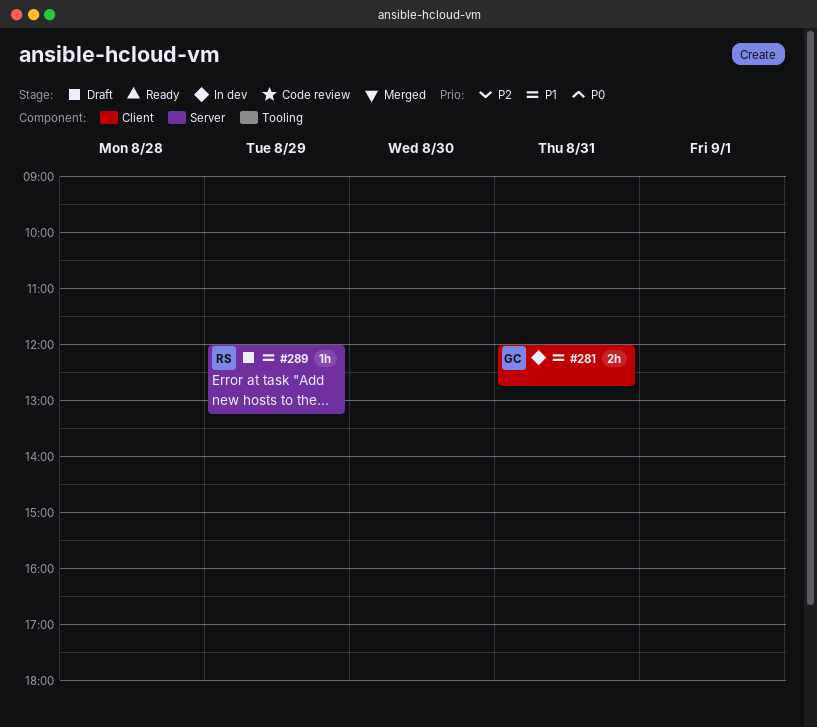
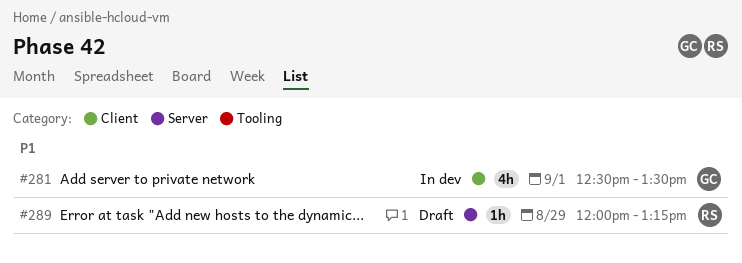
#281, estimate: 2h -> 4h
#281, day: Aug 31 -> Sep 1
#281, begins: 12:00 -> 12:30
#281, ends: 12:45 -> 13:30

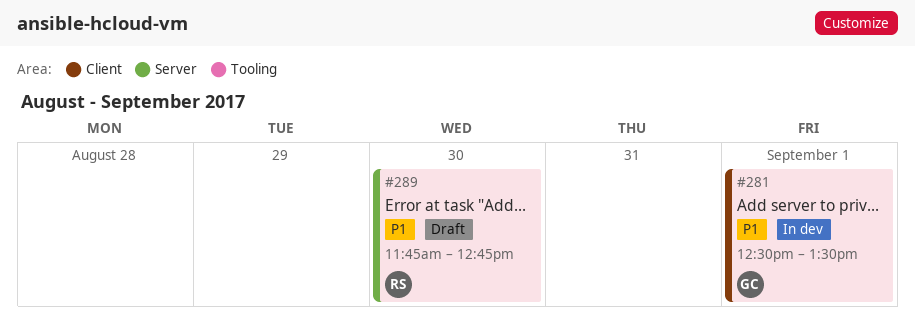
#289, day: Aug 29 -> Aug 30
#289, begins: 12:00 -> 11:45
#289, ends: 13:15 -> 12:45

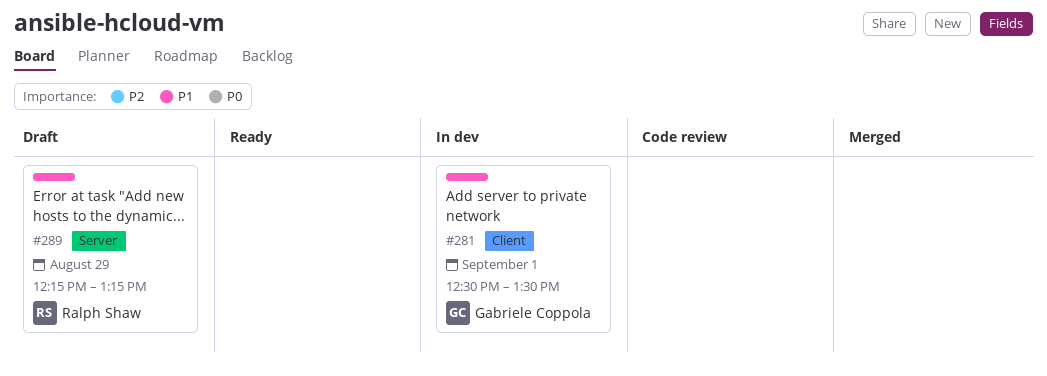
#289, day: Aug 30 -> Aug 29
#289, begins: 11:45 -> 12:15
#289, ends: 12:45 -> 13:15

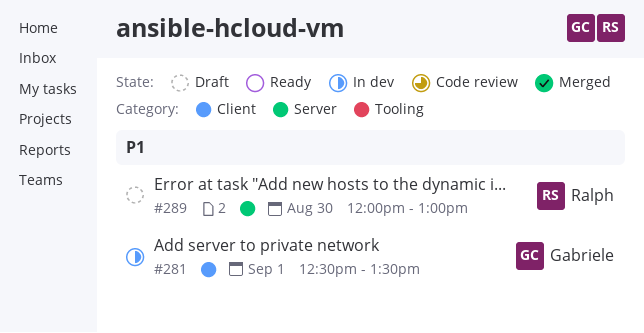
#289, day: Aug 29 -> Aug 30
#289, begins: 12:15 -> 12:00
#289, ends: 13:15 -> 13:00

